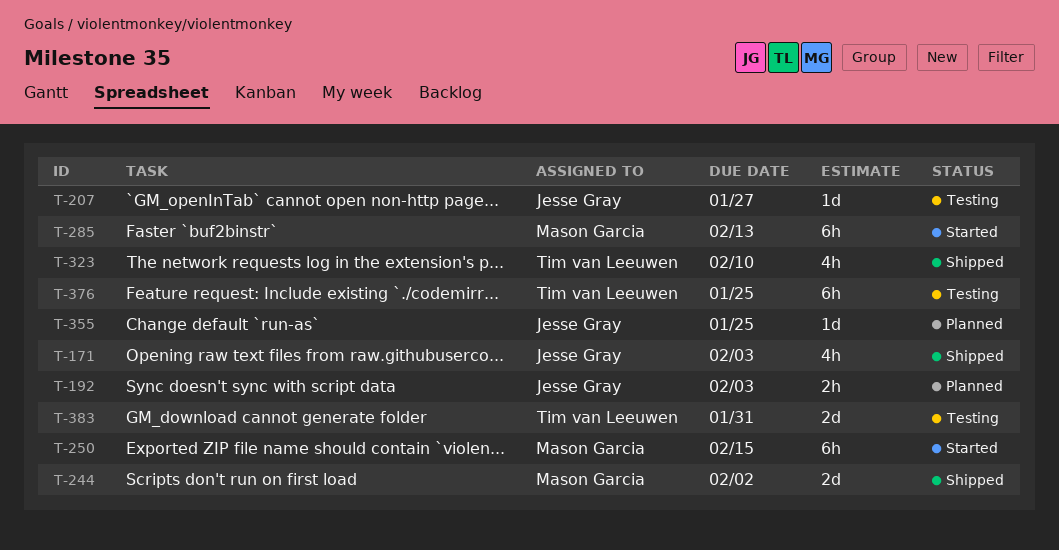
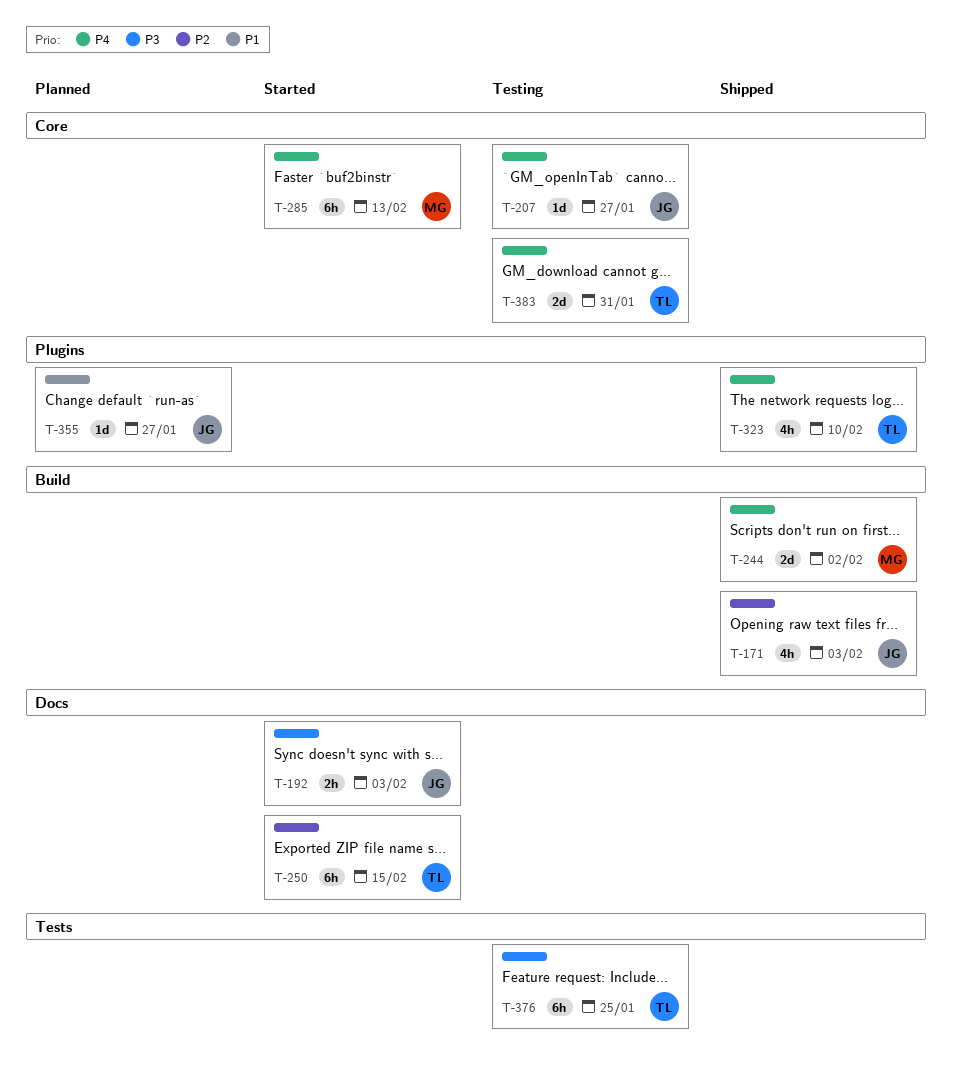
T-192, status: Planned -> Started
T-250, owner: Mason Garcia -> Tim van Leeuwen
T-355, due: Jan 25 -> Jan 27

